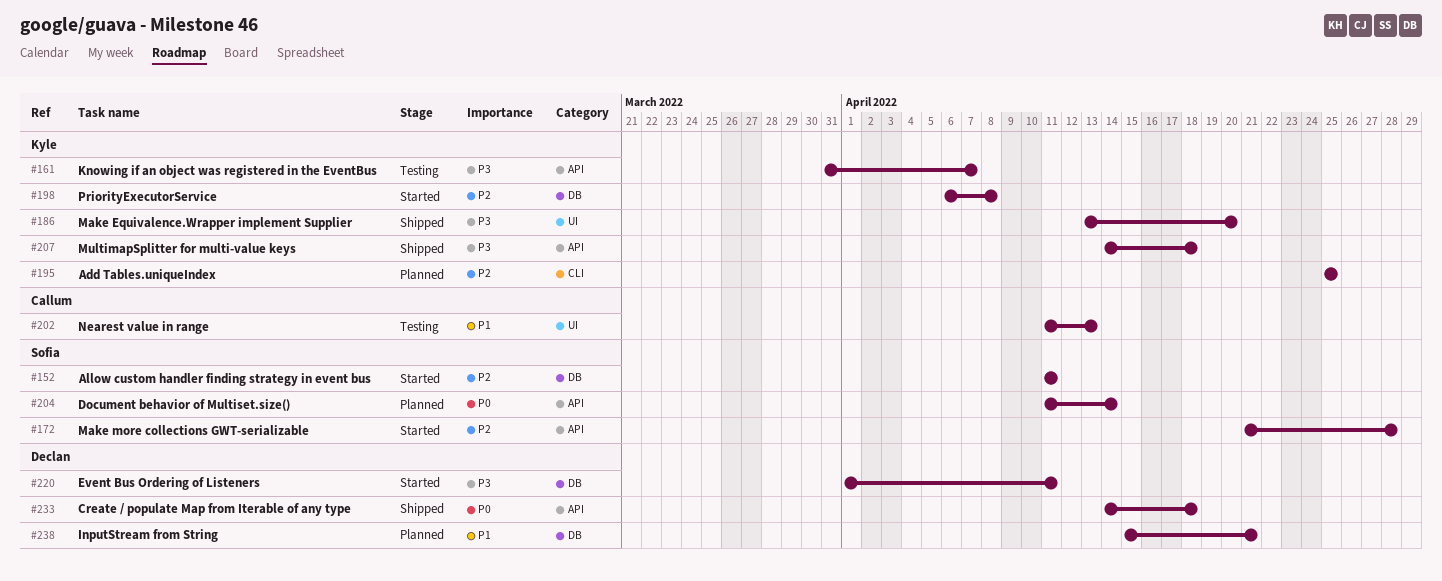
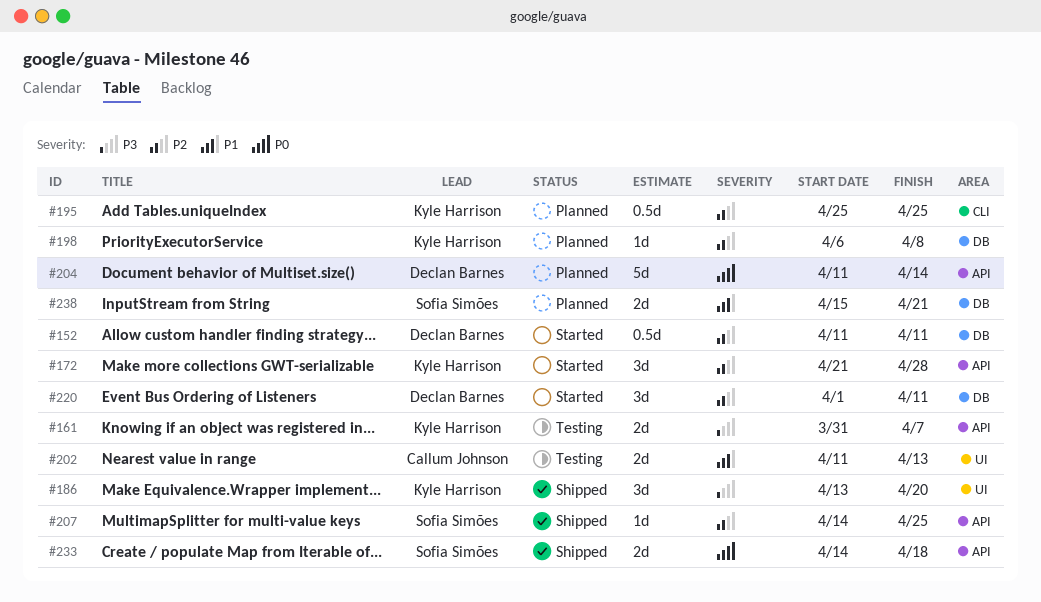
#152, owner: Sofia Simões -> Declan Barnes
#172, owner: Sofia Simões -> Kyle Harrison
#198, status: Started -> Planned
#204, owner: Sofia Simões -> Declan Barnes
#207, owner: Kyle Harrison -> Sofia Simões
#207, priority: P3 -> P2
#207, due: Apr 18 -> Apr 25
#220, priority: P3 -> P2
#233, owner: Declan Barnes -> Sofia Simões
#238, owner: Declan Barnes -> Sofia Simões

